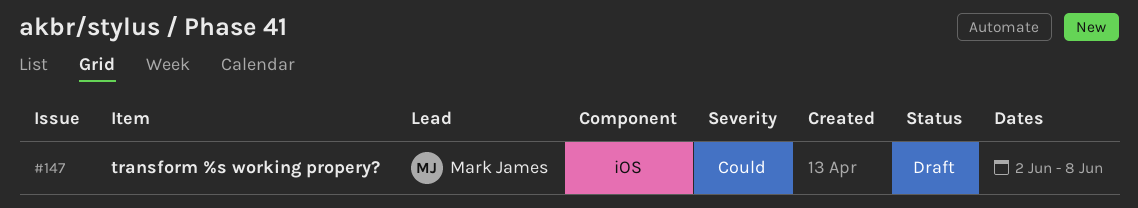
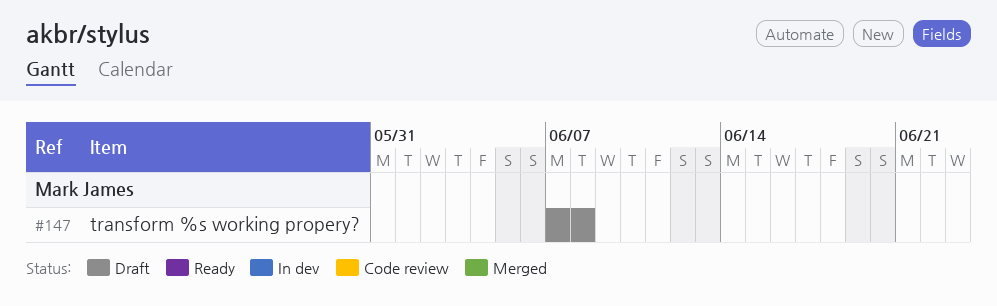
#147, start: Jun 2 -> Jun 7

